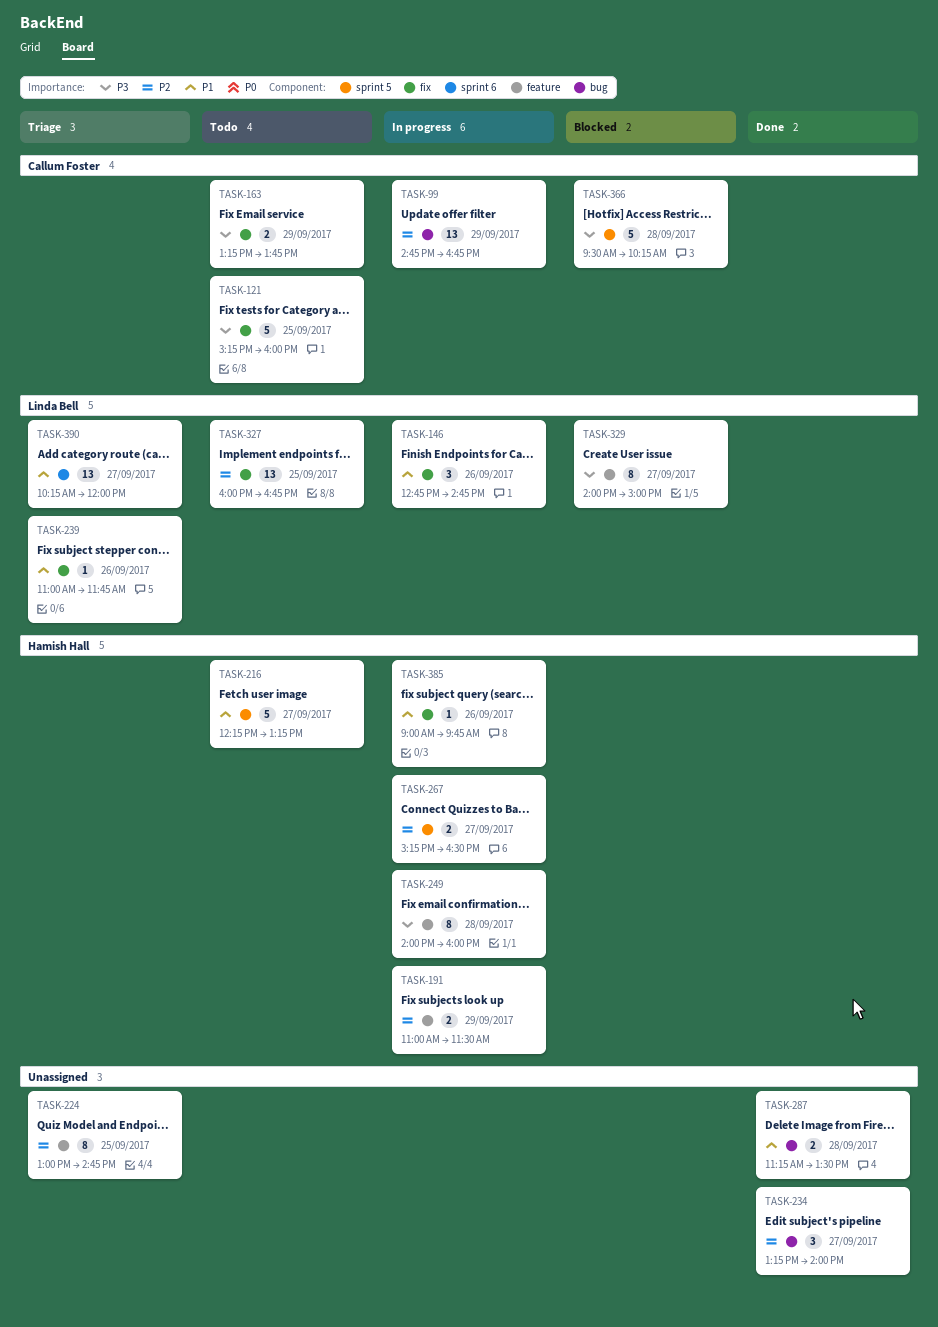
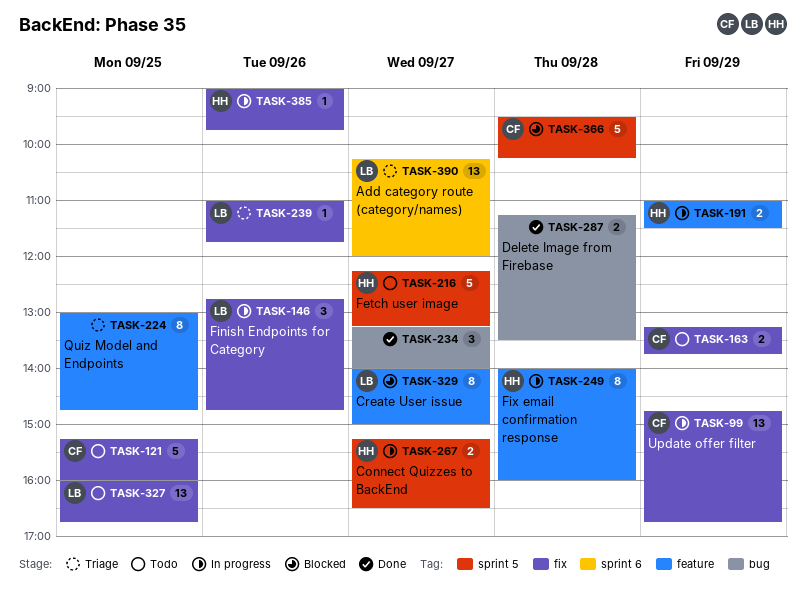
TASK-99, label: bug -> fix

